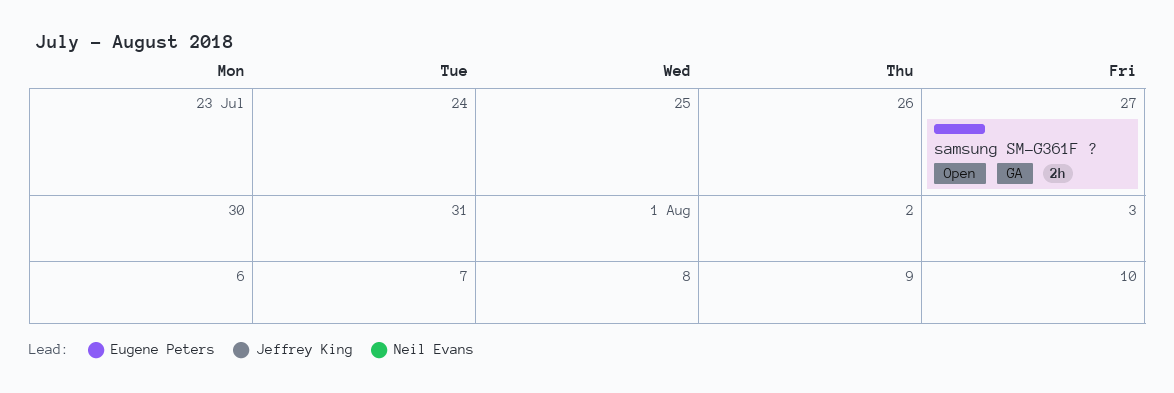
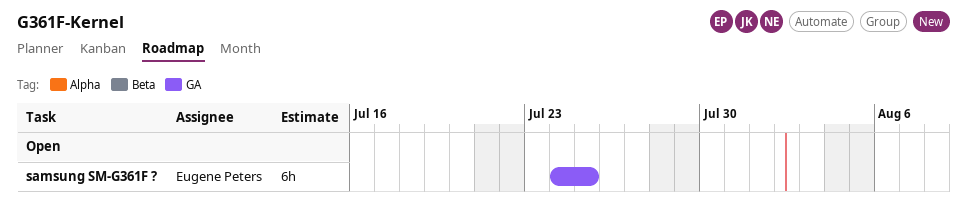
samsung SM-G361F ?, estimate: 2h -> 6h
samsung SM-G361F ?, due: Jul 27 -> Jul 25

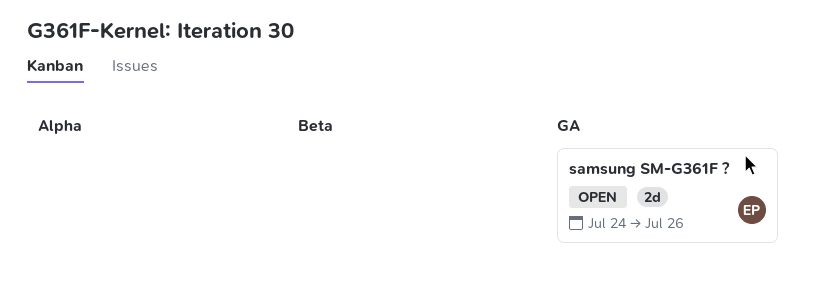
samsung SM-G361F ?, estimate: 6h -> 2d
samsung SM-G361F ?, due: Jul 25 -> Jul 26

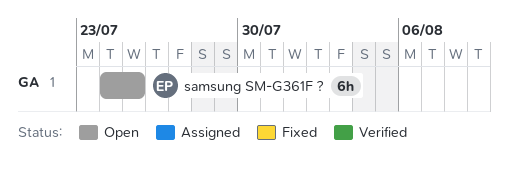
samsung SM-G361F ?, estimate: 2d -> 6h
samsung SM-G361F ?, due: Jul 26 -> Jul 25

